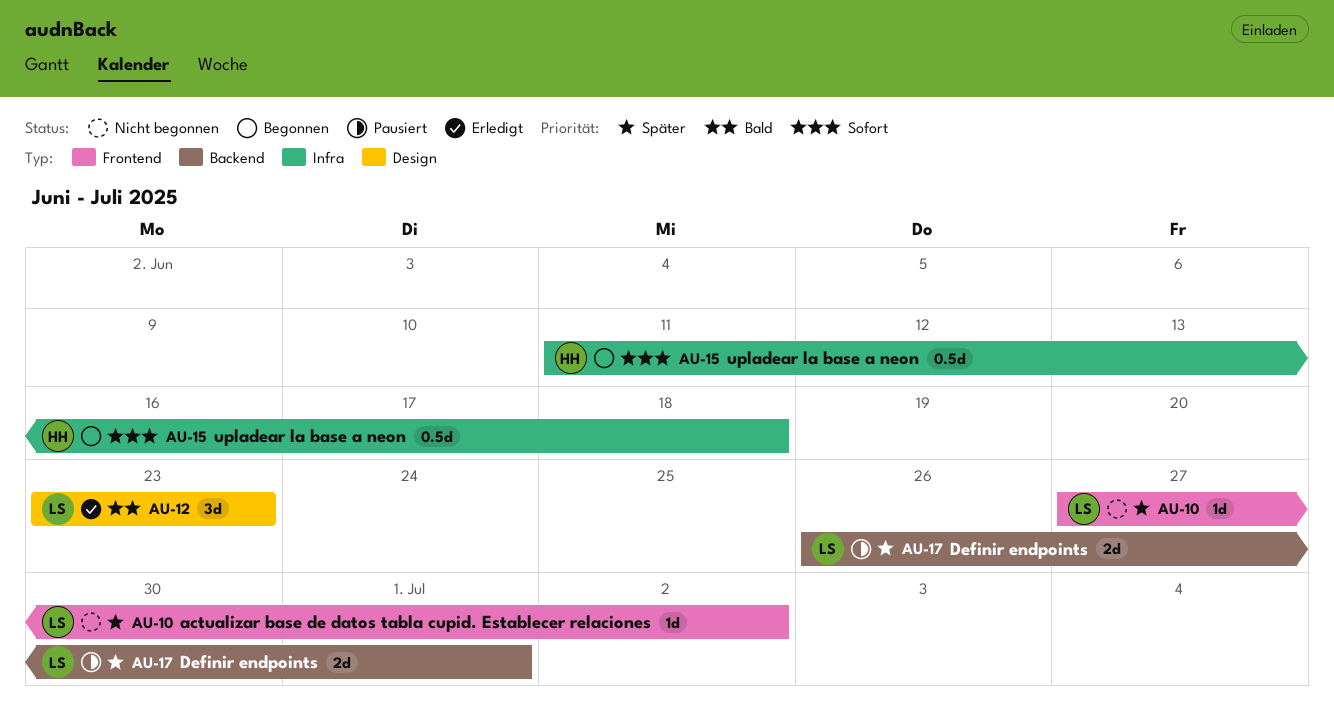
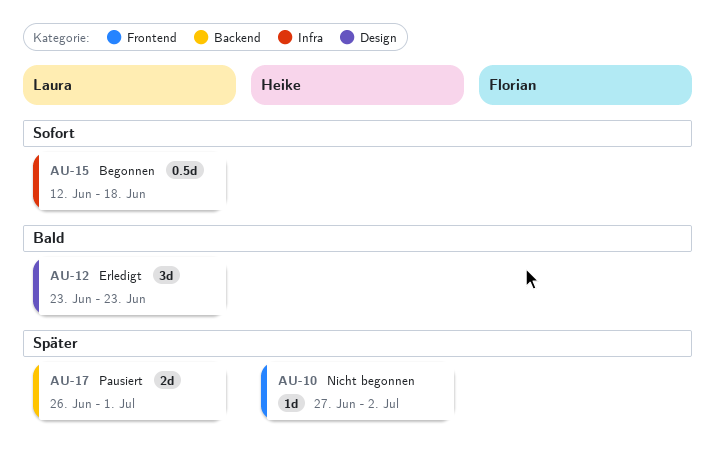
AU-10, owner: Laura -> Heike
AU-15, owner: Heike -> Laura
AU-15, start: Jun 11 -> Jun 12

